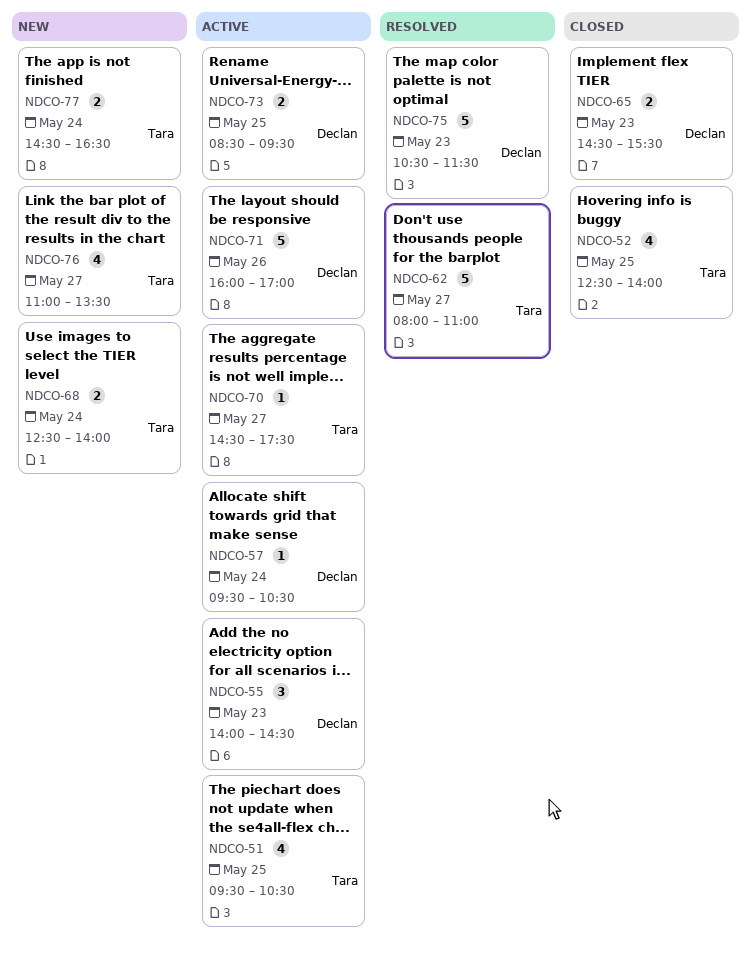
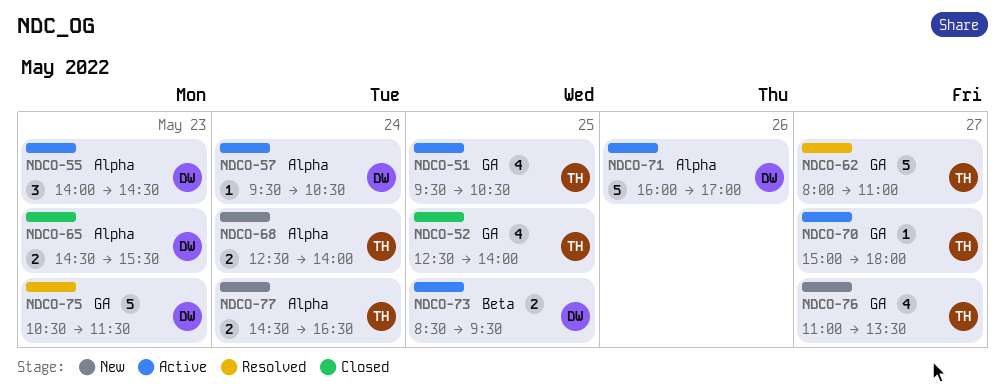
NDCO-70, begins: 14:30 -> 15:00
NDCO-70, ends: 17:30 -> 18:00

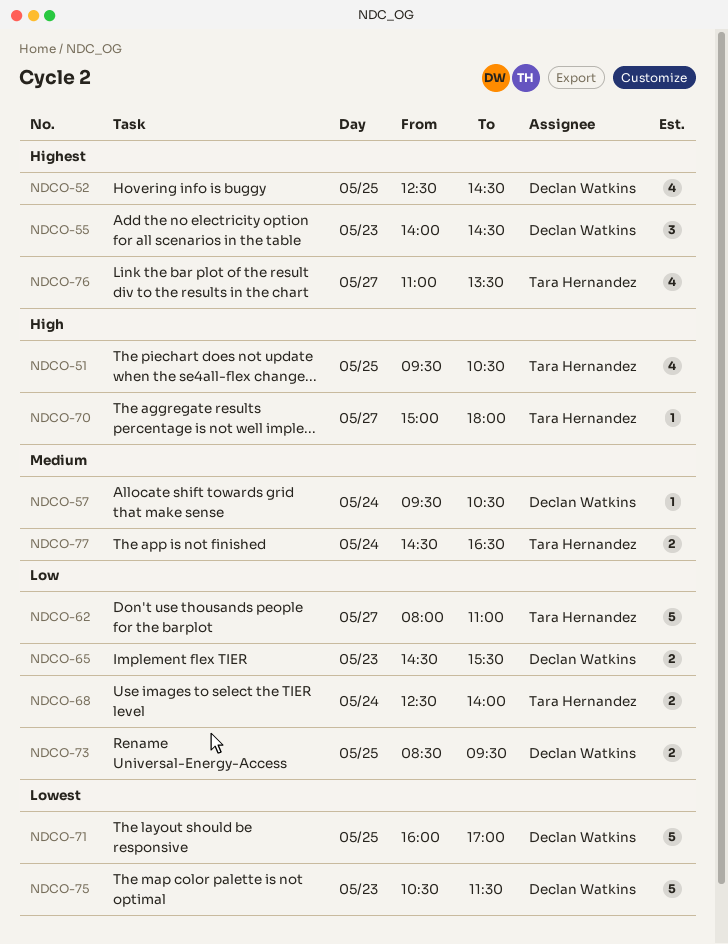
NDCO-52, owner: Tara Hernandez -> Declan Watkins
NDCO-52, ends: 14:00 -> 14:30
NDCO-71, day: May 26 -> May 25

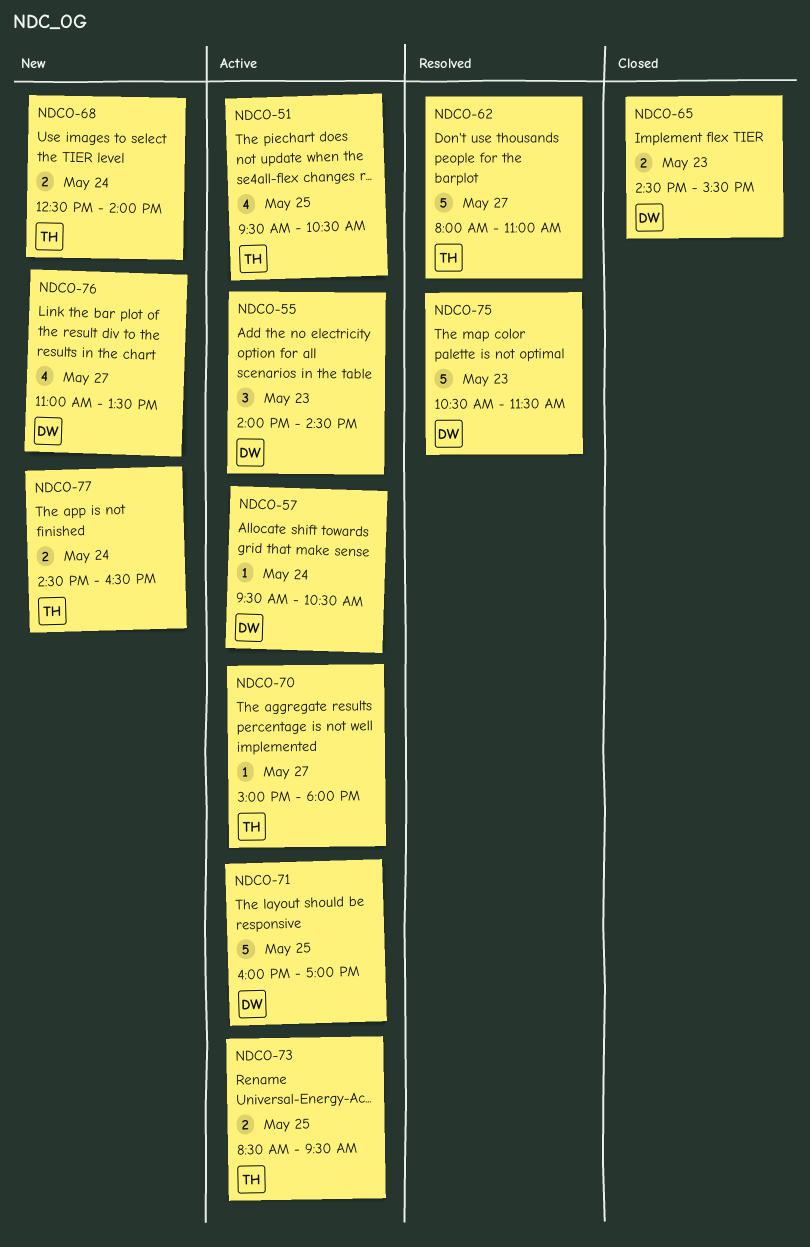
NDCO-52: present -> none
NDCO-73, owner: Declan Watkins -> Tara Hernandez
NDCO-76, owner: Tara Hernandez -> Declan Watkins

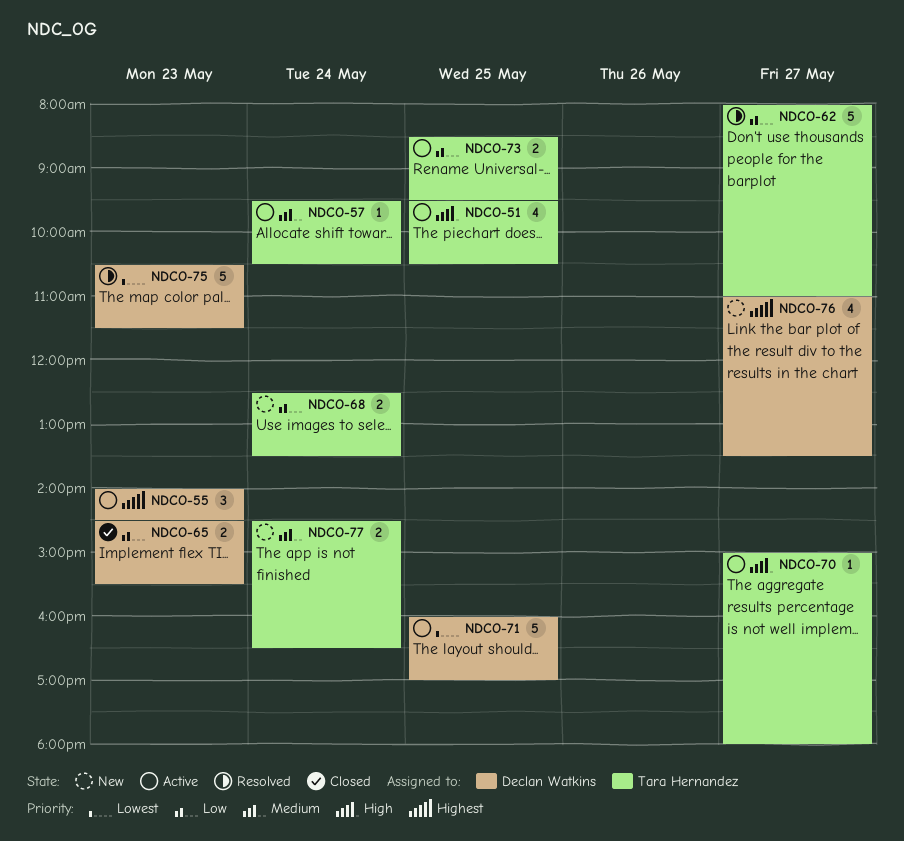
NDCO-57, owner: Declan Watkins -> Tara Hernandez
NDCO-68, ends: 14:00 -> 13:30

